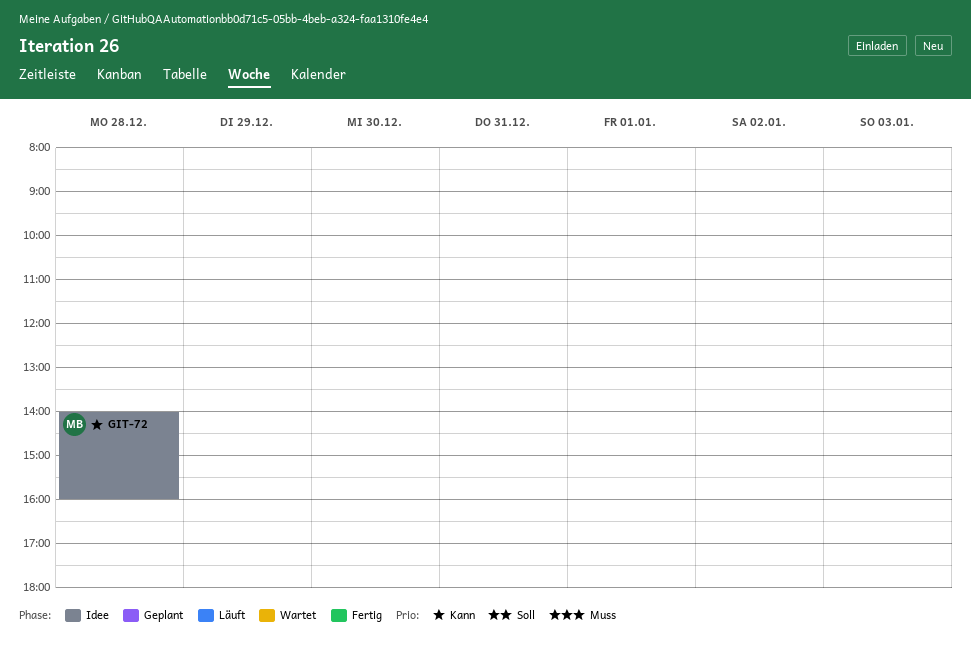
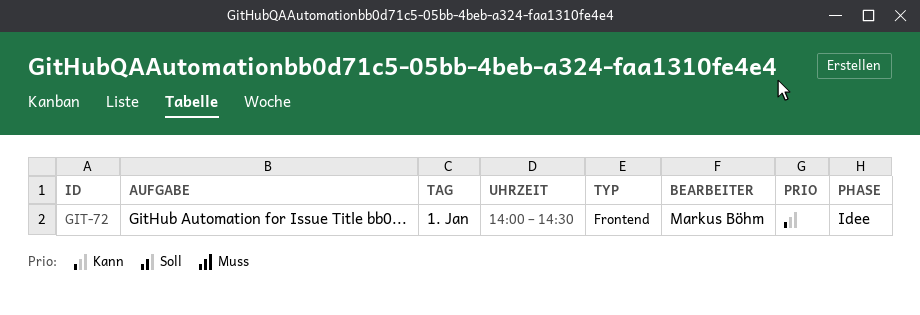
GIT-72, day: Dec 28 -> Jan 1
GIT-72, ends: 16:00 -> 14:30

